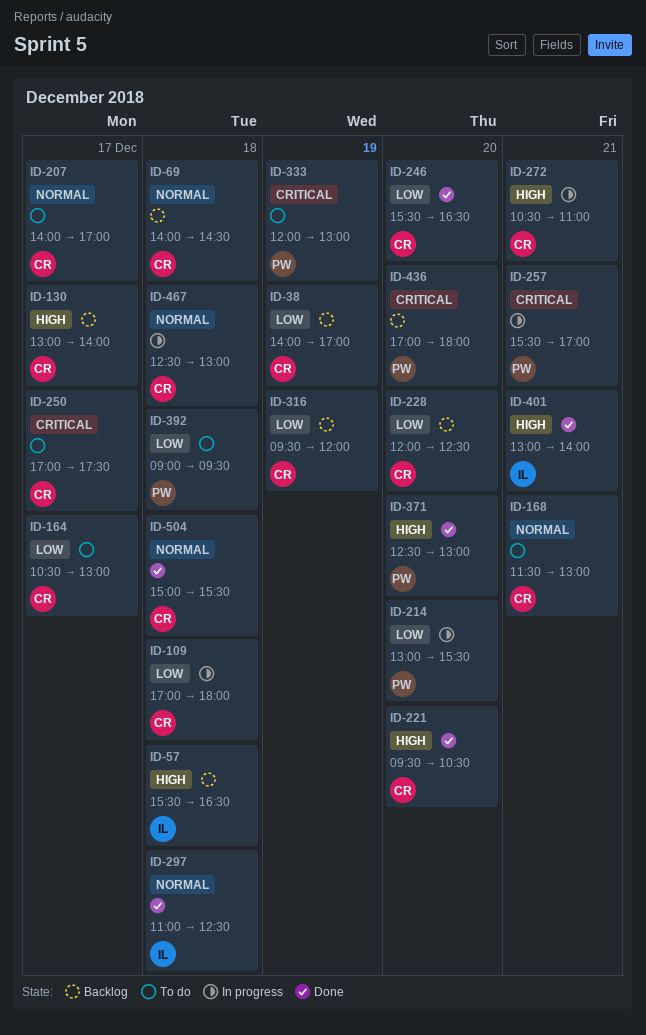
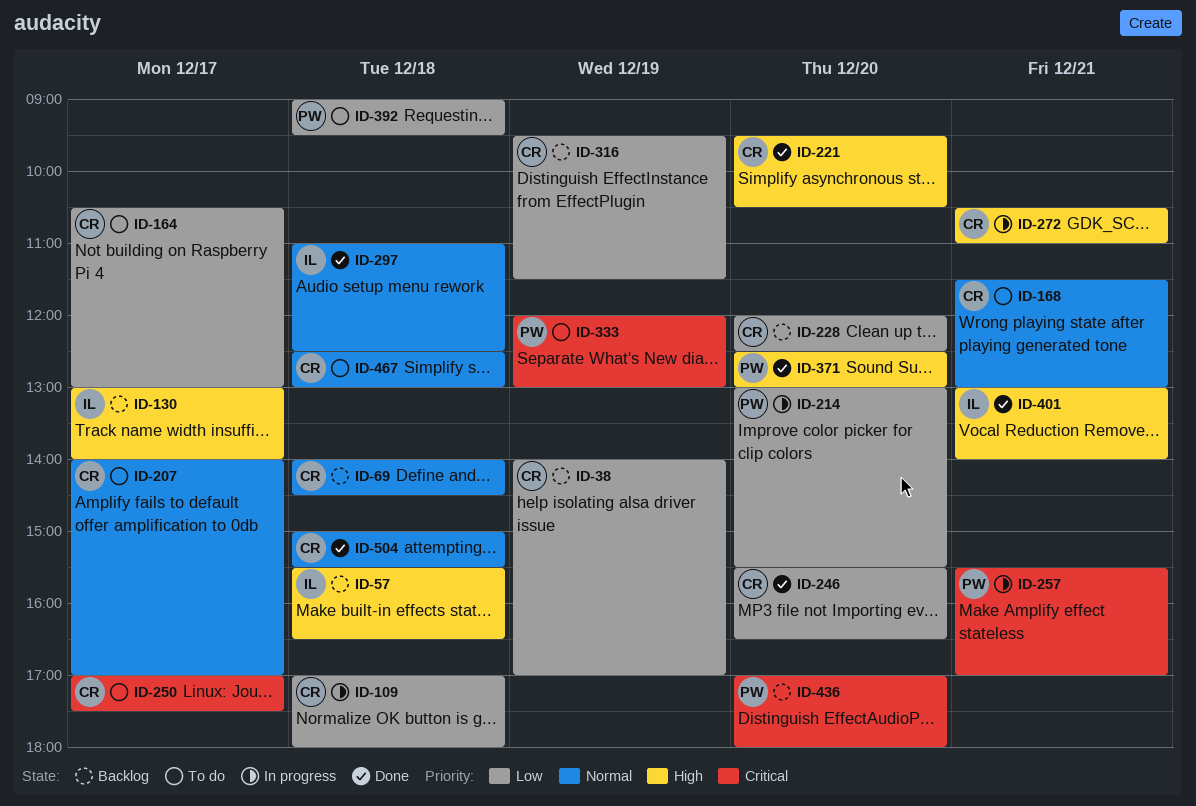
ID-130, owner: CR -> IL
ID-316, ends: 12:00 -> 11:30
ID-467, status: In progress -> To do

